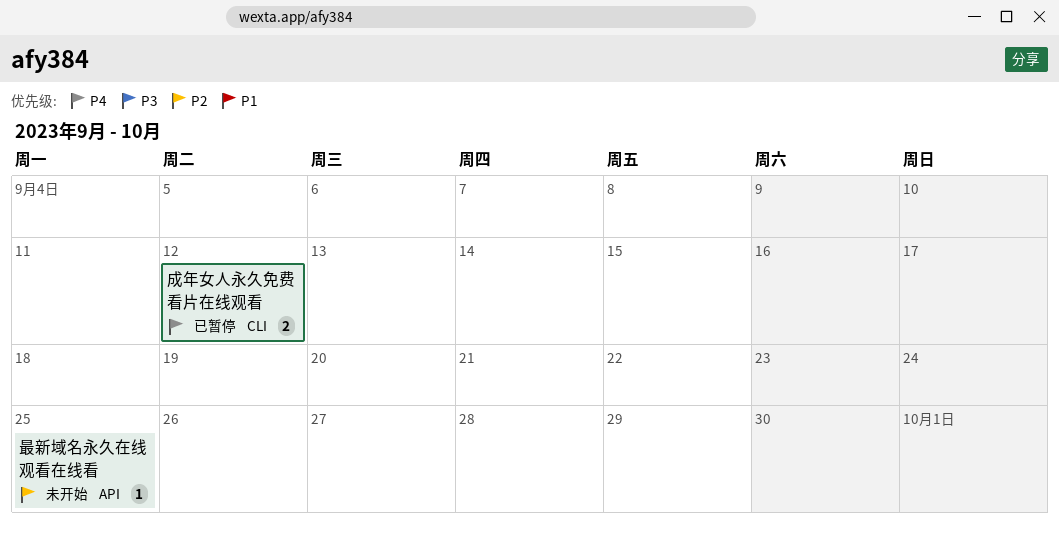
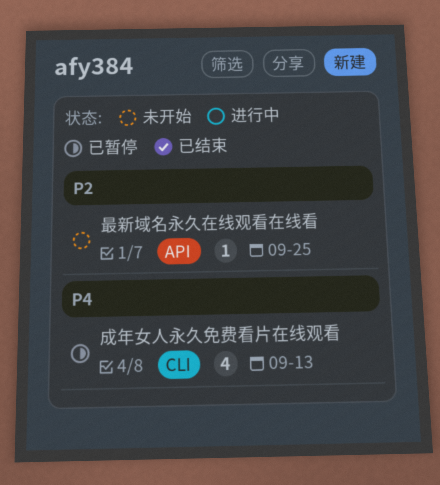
成年女人永久免费看片在线观看, estimate: 2 -> 4
成年女人永久免费看片在线观看, due: Sep 12 -> Sep 13

